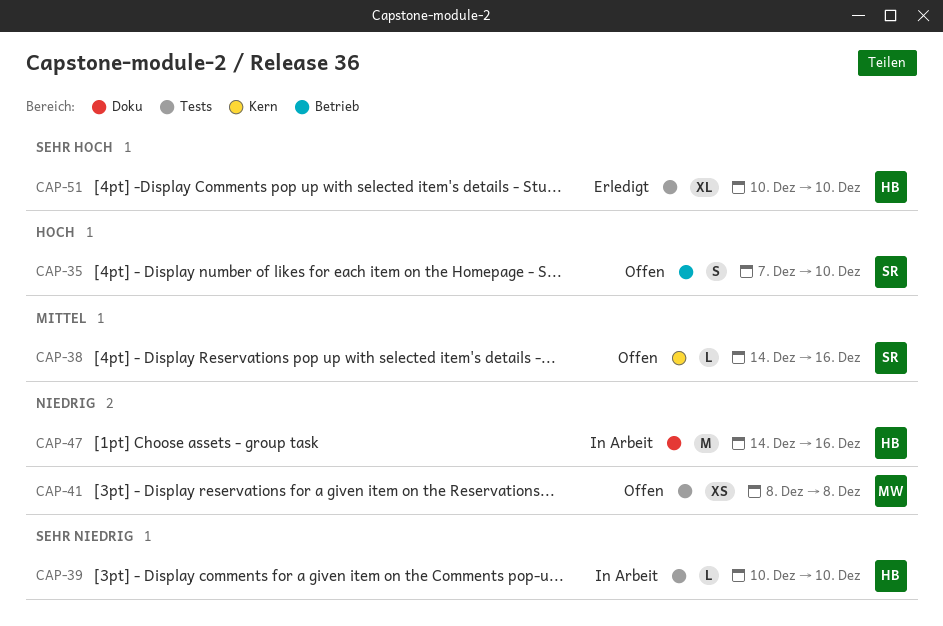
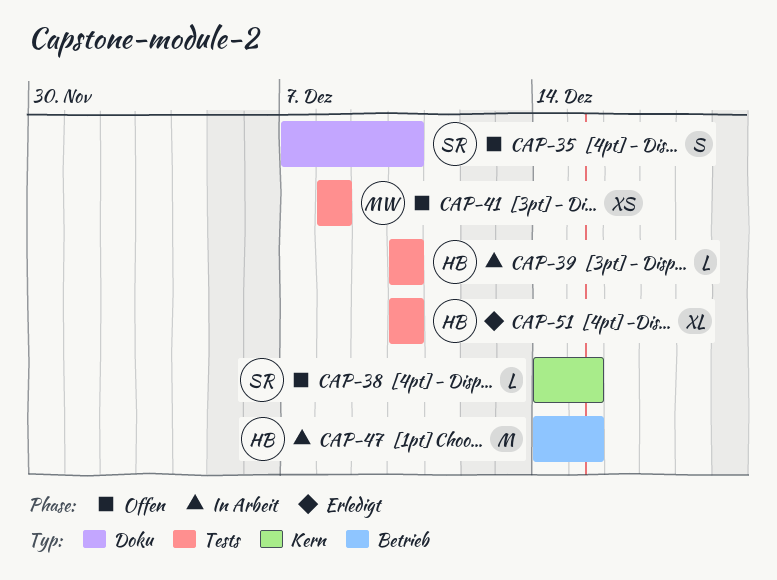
CAP-35, label: Betrieb -> Doku
CAP-38, due: Dec 16 -> Dec 15
CAP-47, label: Doku -> Betrieb
CAP-47, due: Dec 16 -> Dec 15

